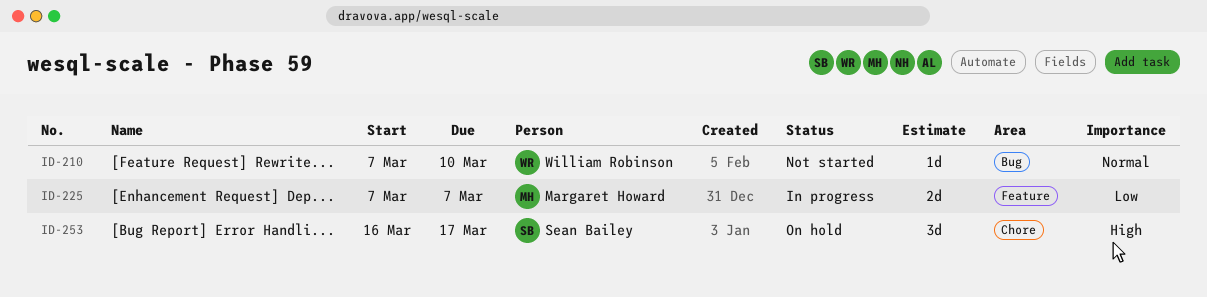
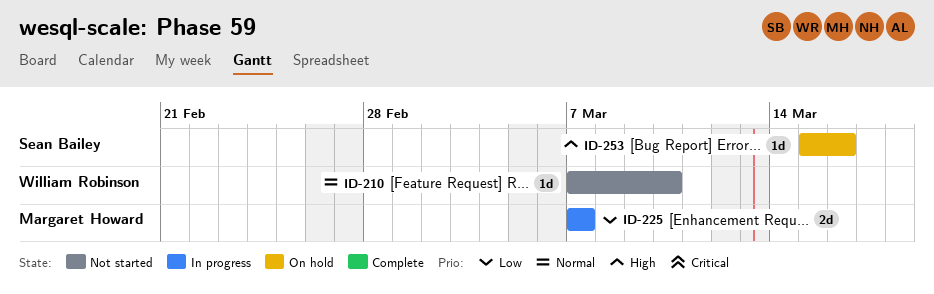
ID-253, estimate: 3d -> 1d
ID-253, start: Mar 16 -> Mar 15
ID-253, due: Mar 17 -> Mar 16

